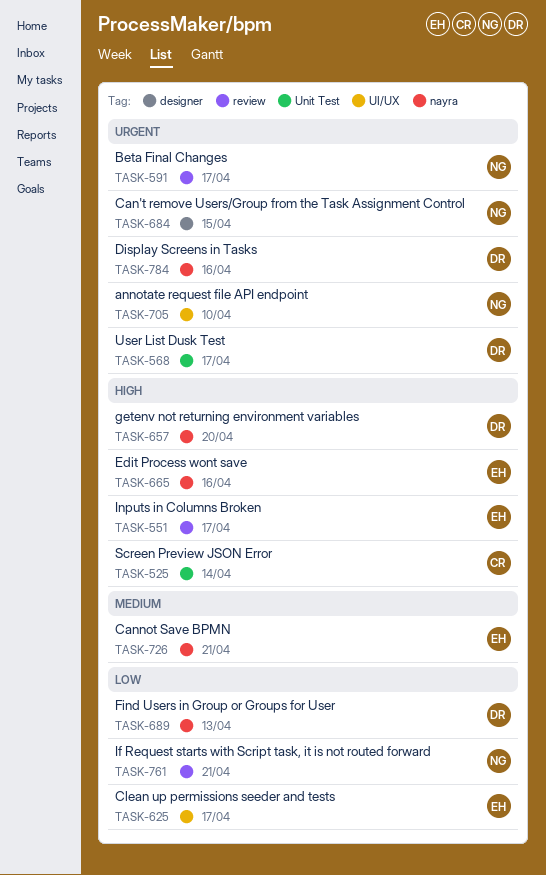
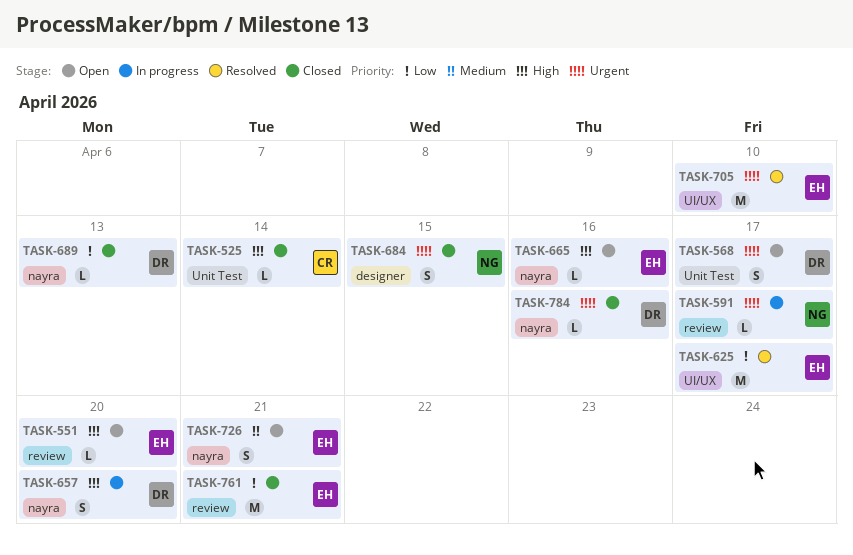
TASK-551, due: Apr 17 -> Apr 20
TASK-705, owner: NG -> EH
TASK-761, owner: NG -> EH

